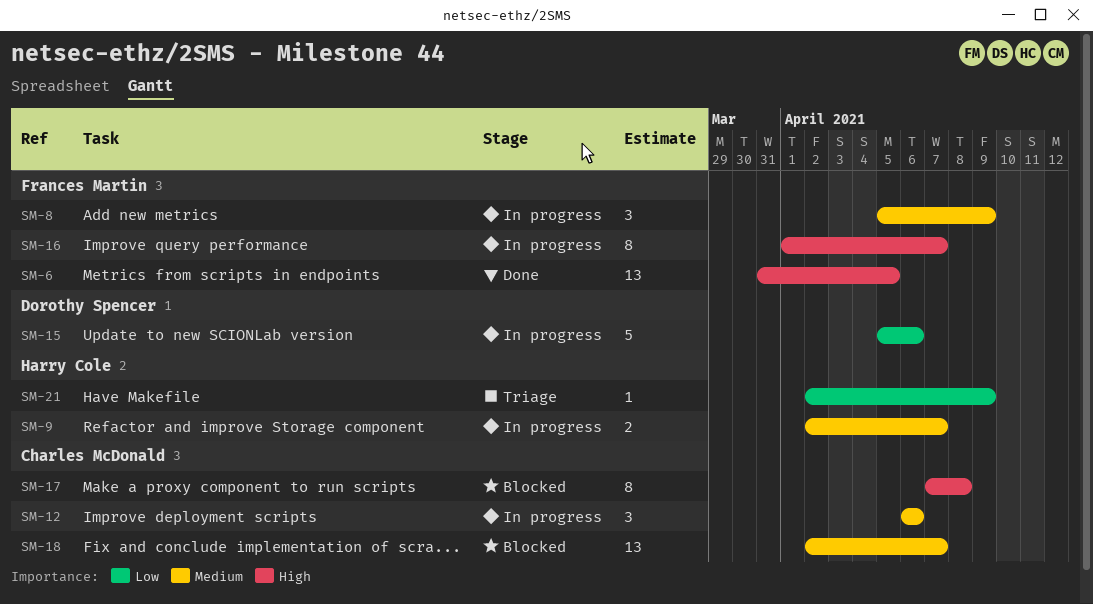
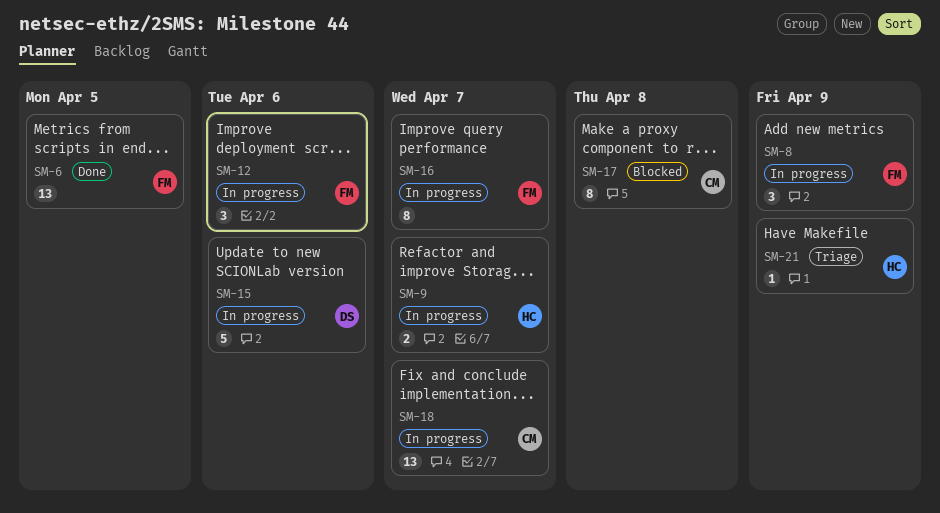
SM-12, owner: Charles McDonald -> Frances Martin
SM-18, status: Blocked -> In progress

